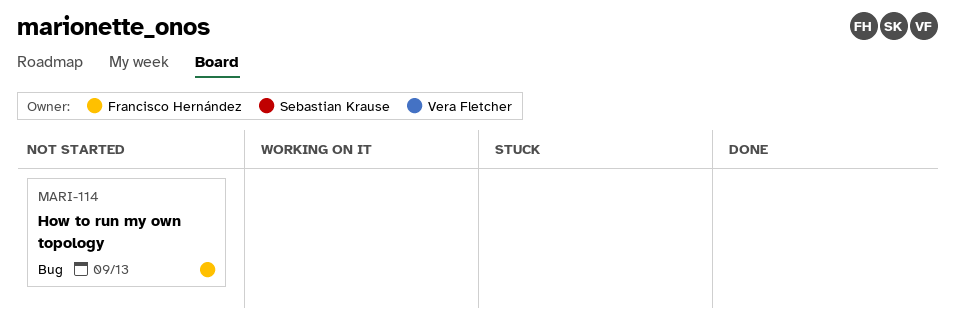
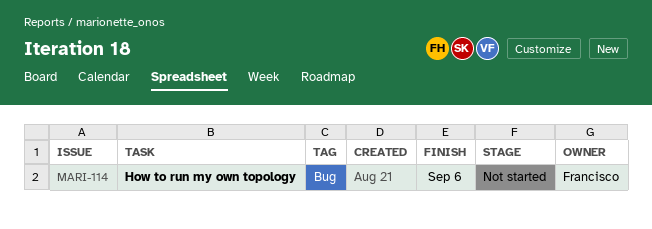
MARI-114, due: Sep 13 -> Sep 6

